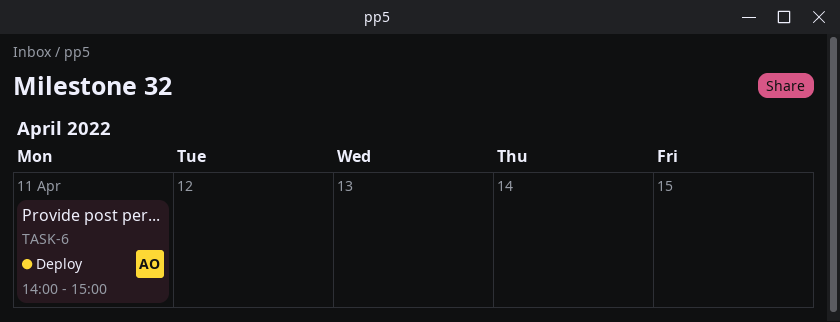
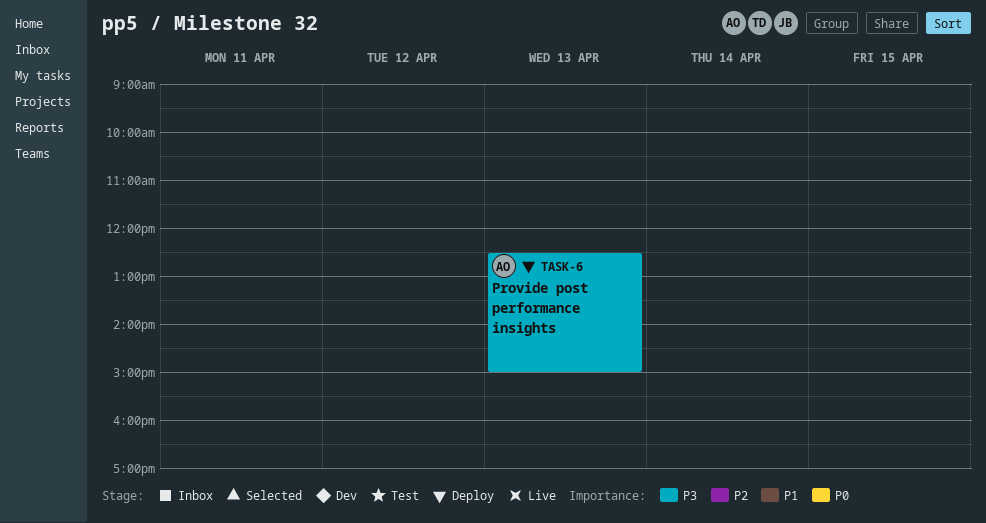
TASK-6, day: Apr 11 -> Apr 13
TASK-6, begins: 14:00 -> 12:30

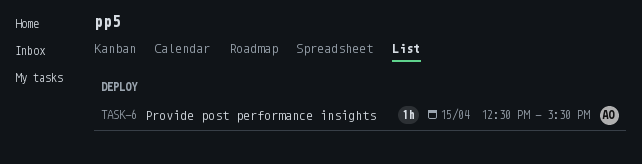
TASK-6, day: Apr 13 -> Apr 15
TASK-6, ends: 15:00 -> 15:30

